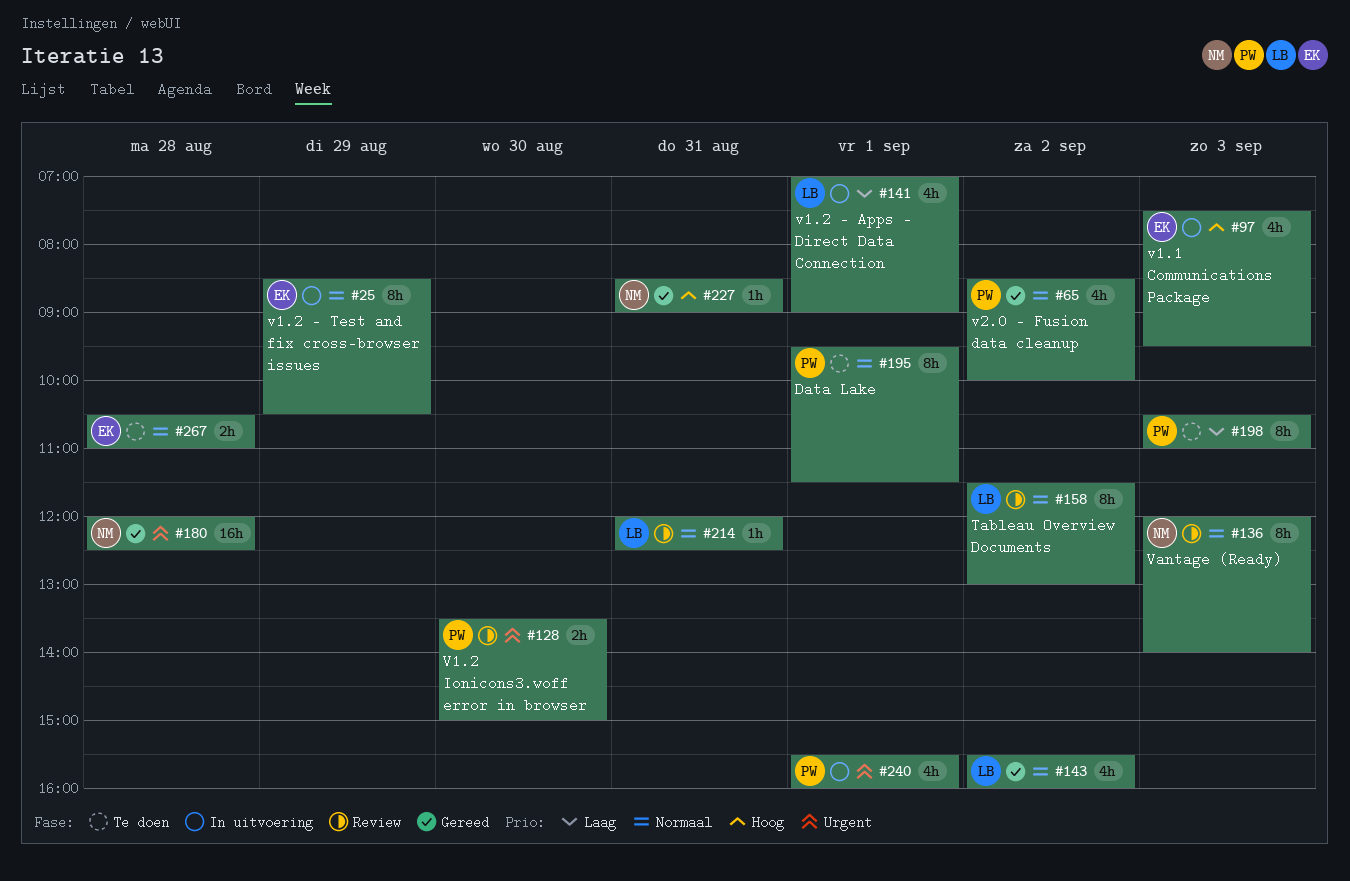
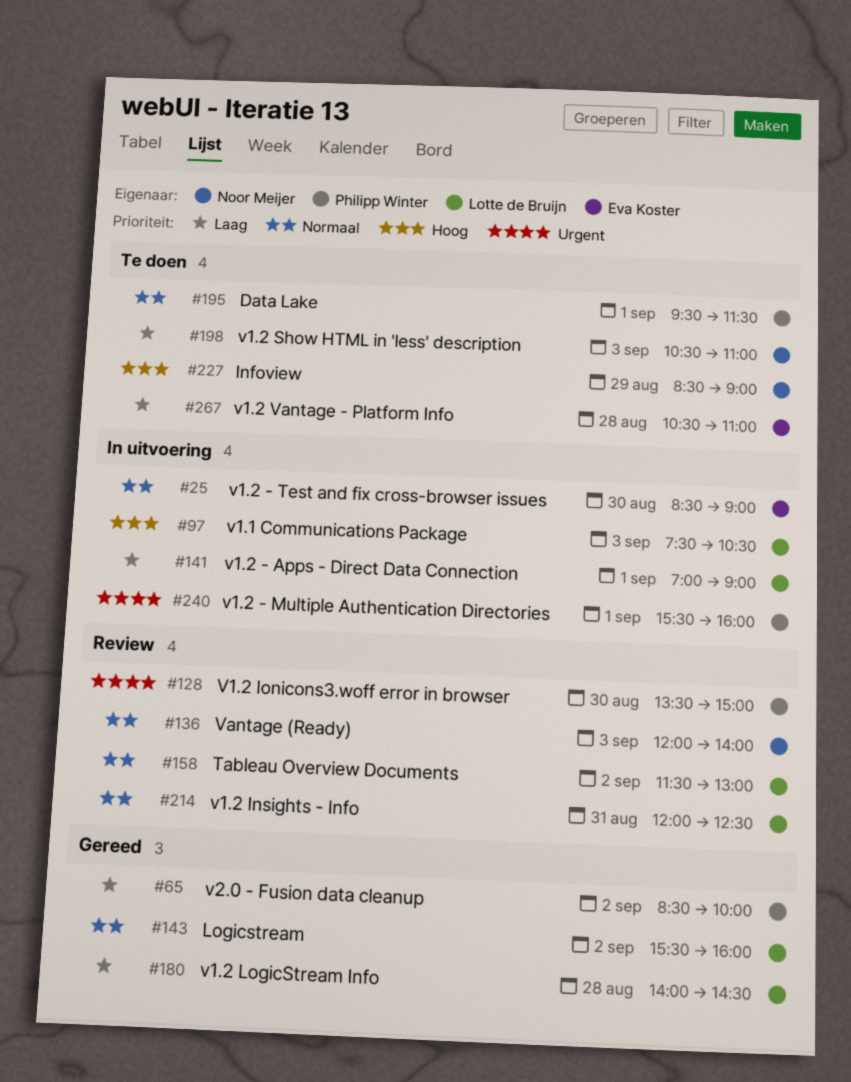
#25, day: Aug 29 -> Aug 30
#25, ends: 10:30 -> 09:00
#65, priority: Normaal -> Laag
#97, owner: Eva Koster -> Lotte de Bruijn
#97, ends: 09:30 -> 10:30
#180, owner: Noor Meijer -> Lotte de Bruijn
#180, priority: Urgent -> Laag
#180, begins: 12:00 -> 14:00
#180, ends: 12:30 -> 14:30
#198, owner: Philipp Winter -> Noor Meijer
#227, status: Gereed -> Te doen
#227, day: Aug 31 -> Aug 29
#267, priority: Normaal -> Laag

